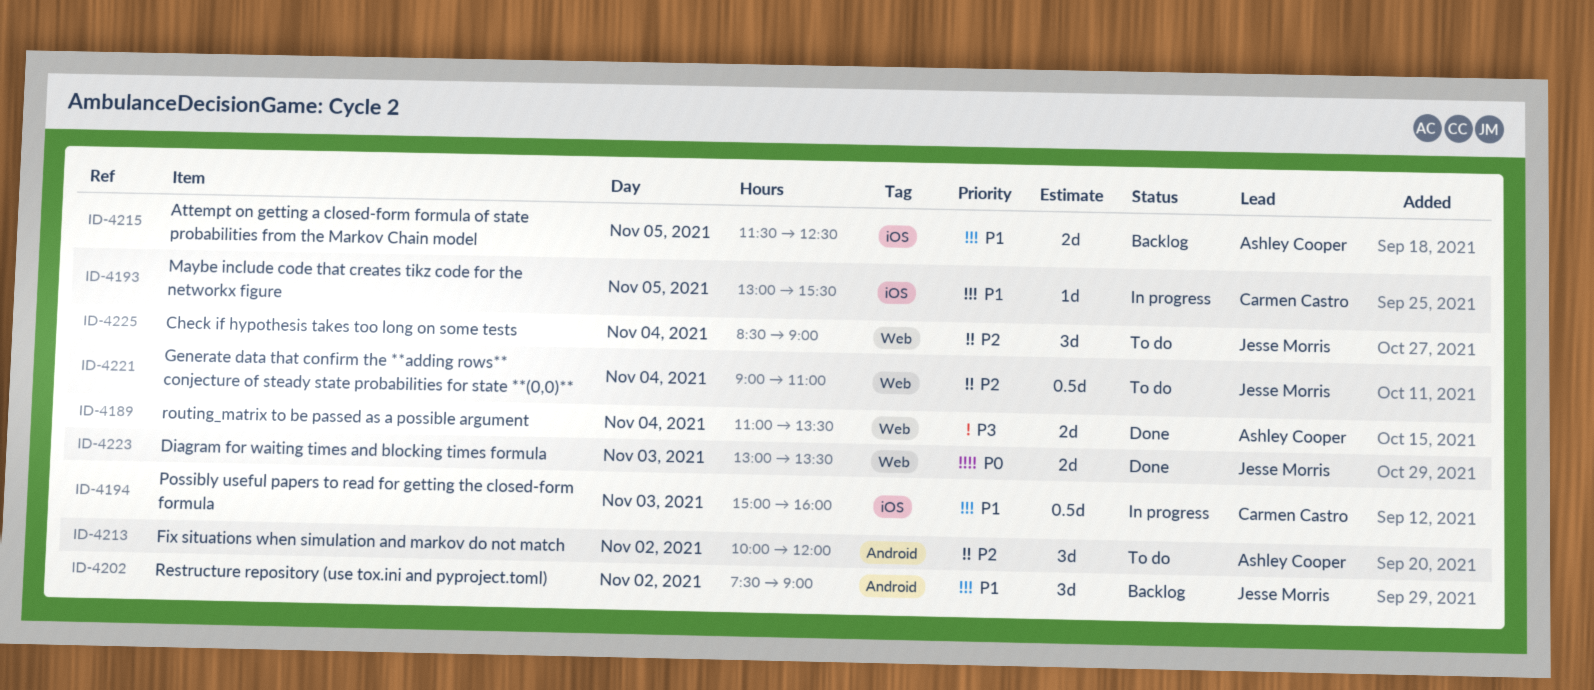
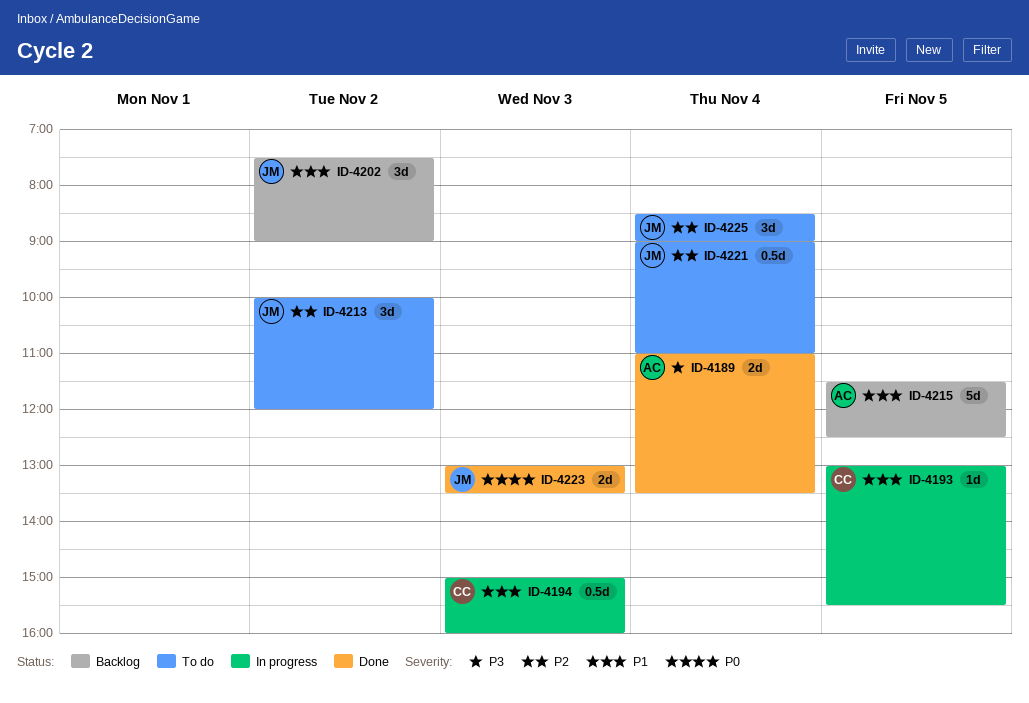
ID-4213, owner: Ashley Cooper -> Jesse Morris
ID-4215, estimate: 2d -> 5d

